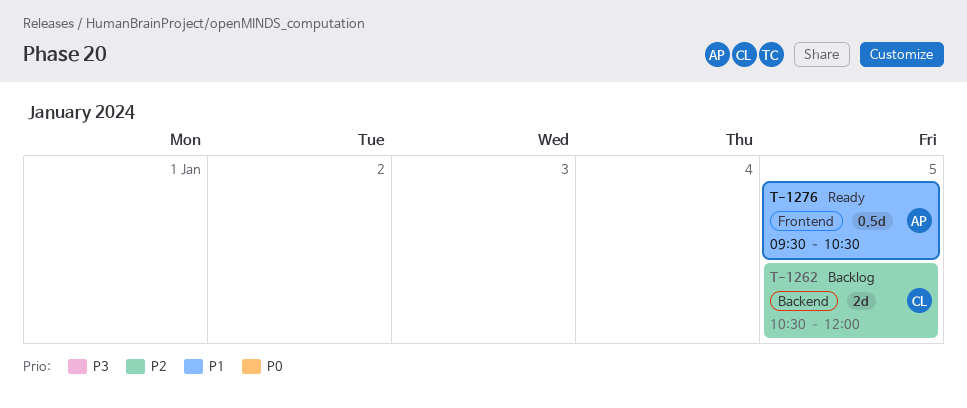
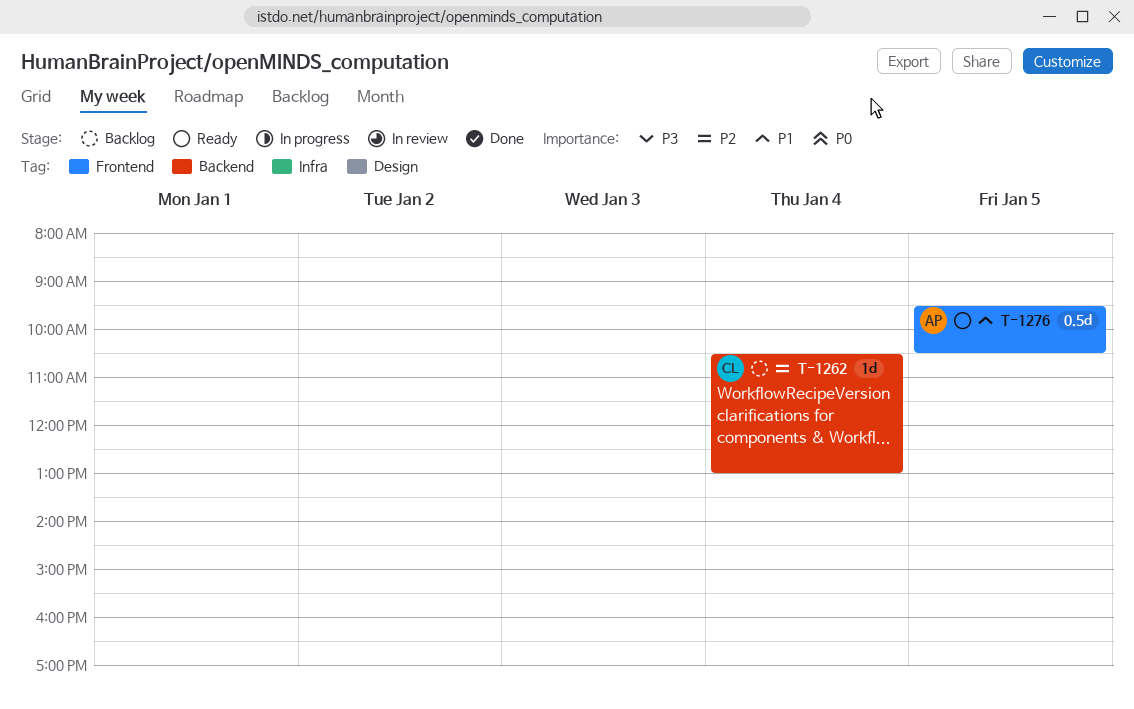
T-1262, estimate: 2d -> 1d
T-1262, day: Jan 5 -> Jan 4
T-1262, ends: 12:00 -> 13:00

